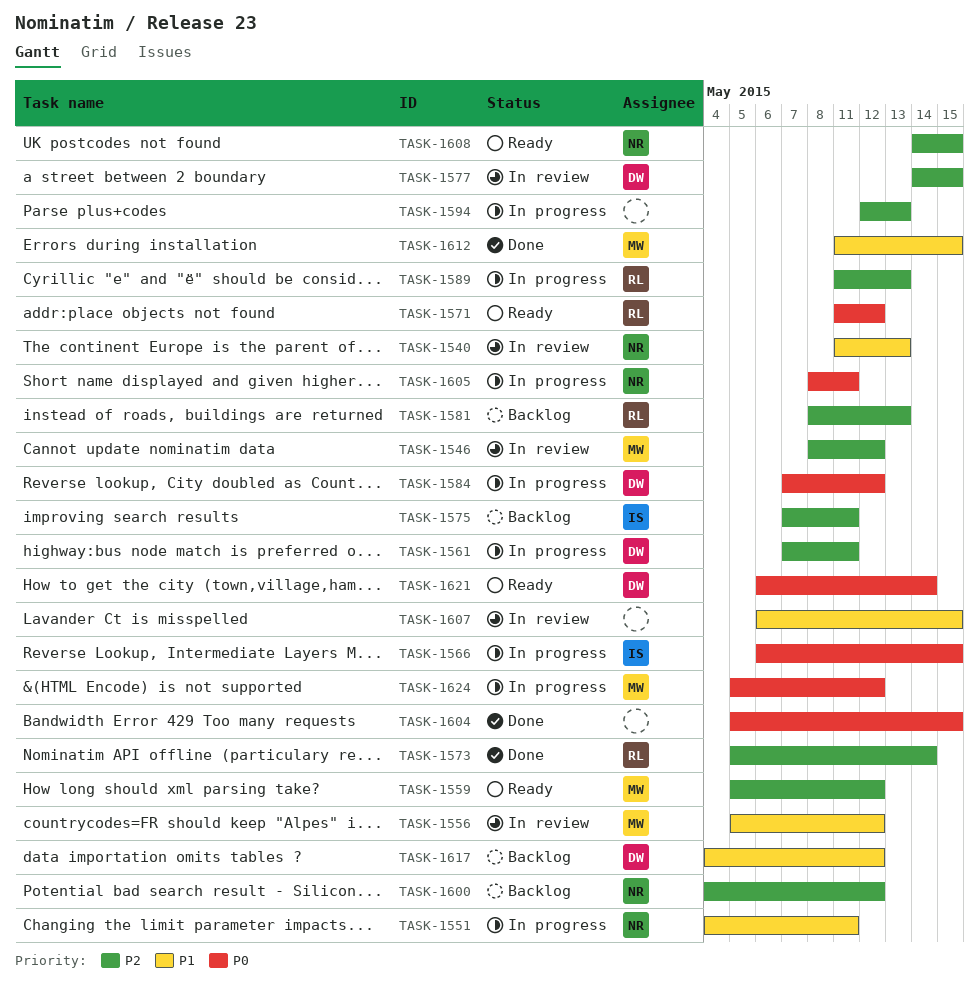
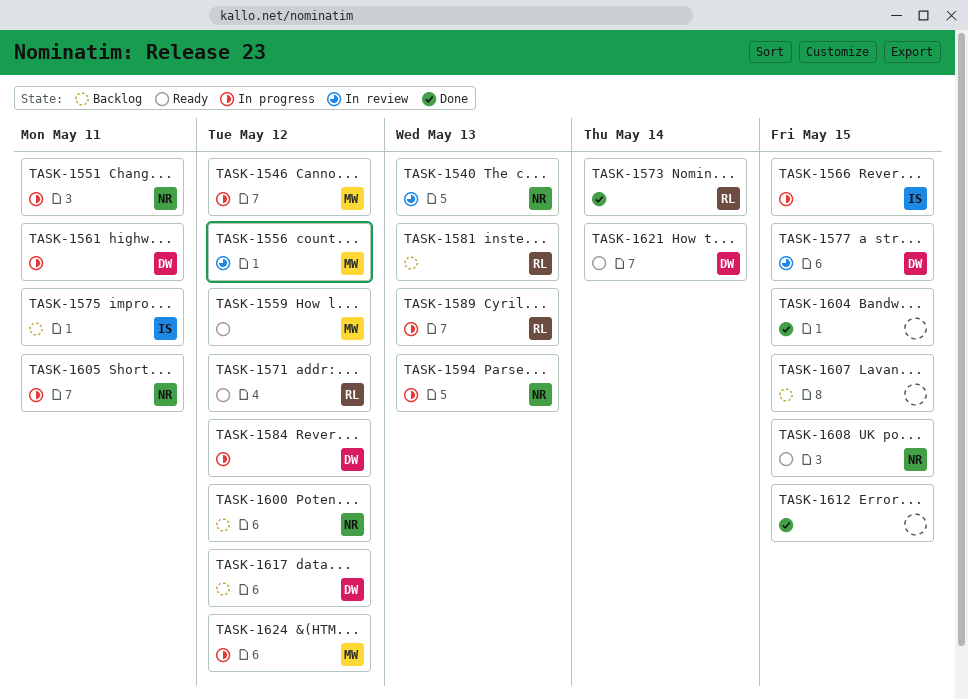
TASK-1546, status: In review -> In progress
TASK-1594, owner: none -> NR
TASK-1607, status: In review -> Backlog
TASK-1612, owner: MW -> none

